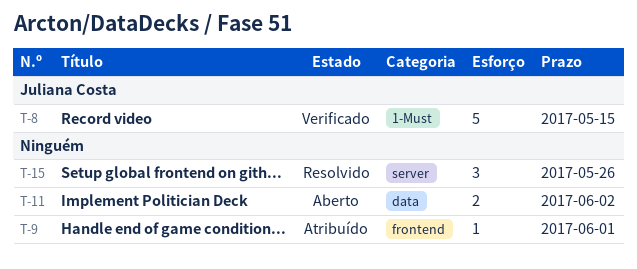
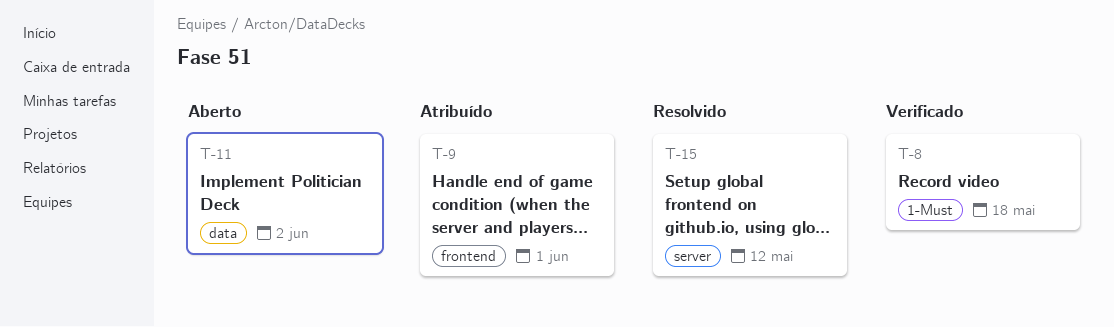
T-8, due: May 15 -> May 18
T-15, due: May 26 -> May 12

